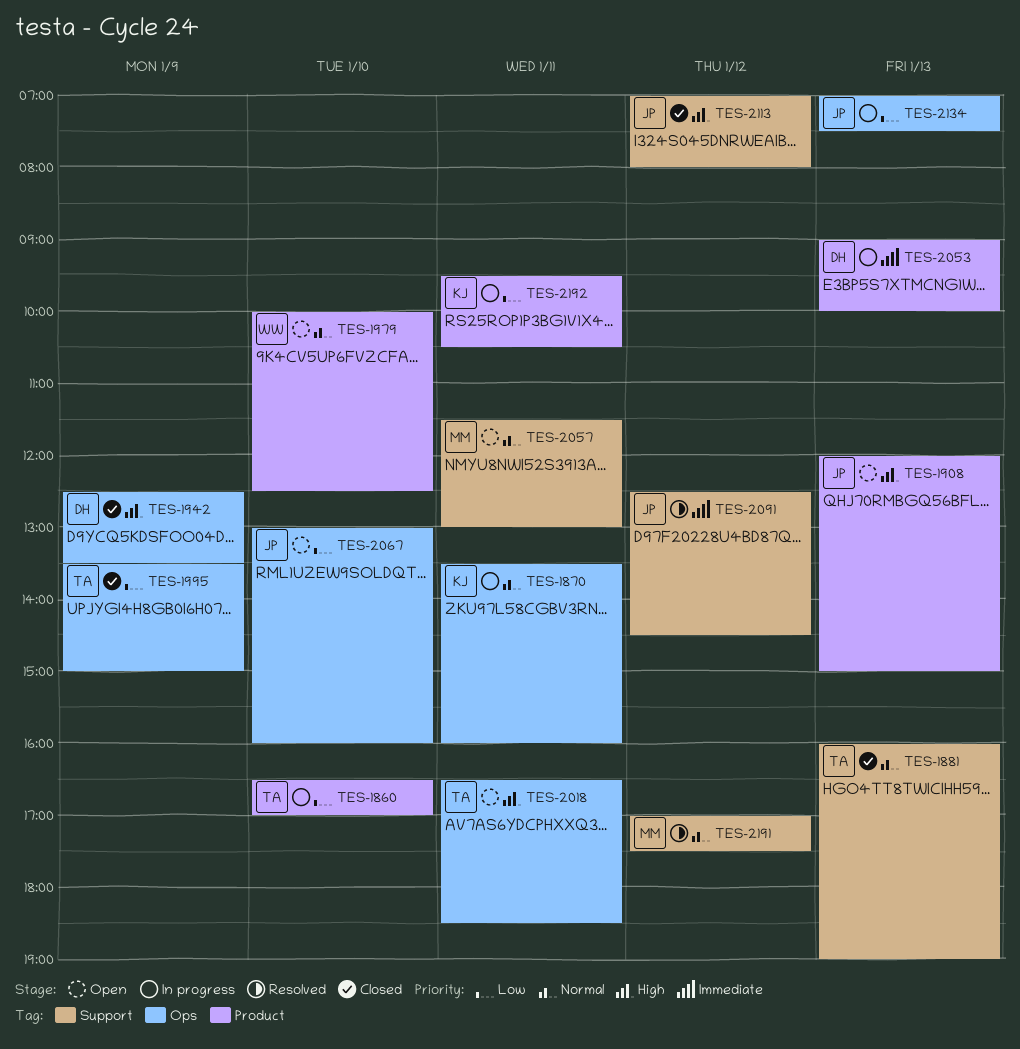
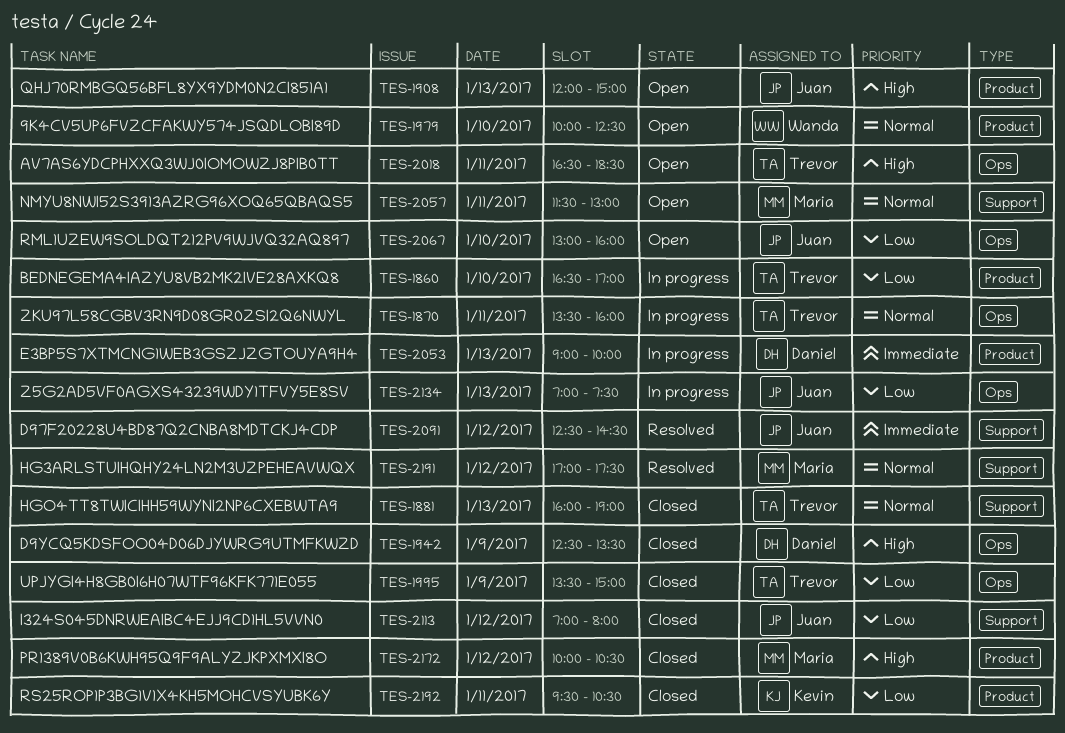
TES-1870, owner: Kevin -> Trevor
TES-2113, priority: High -> Low
TES-2172: none -> present
TES-2192, status: In progress -> Closed

